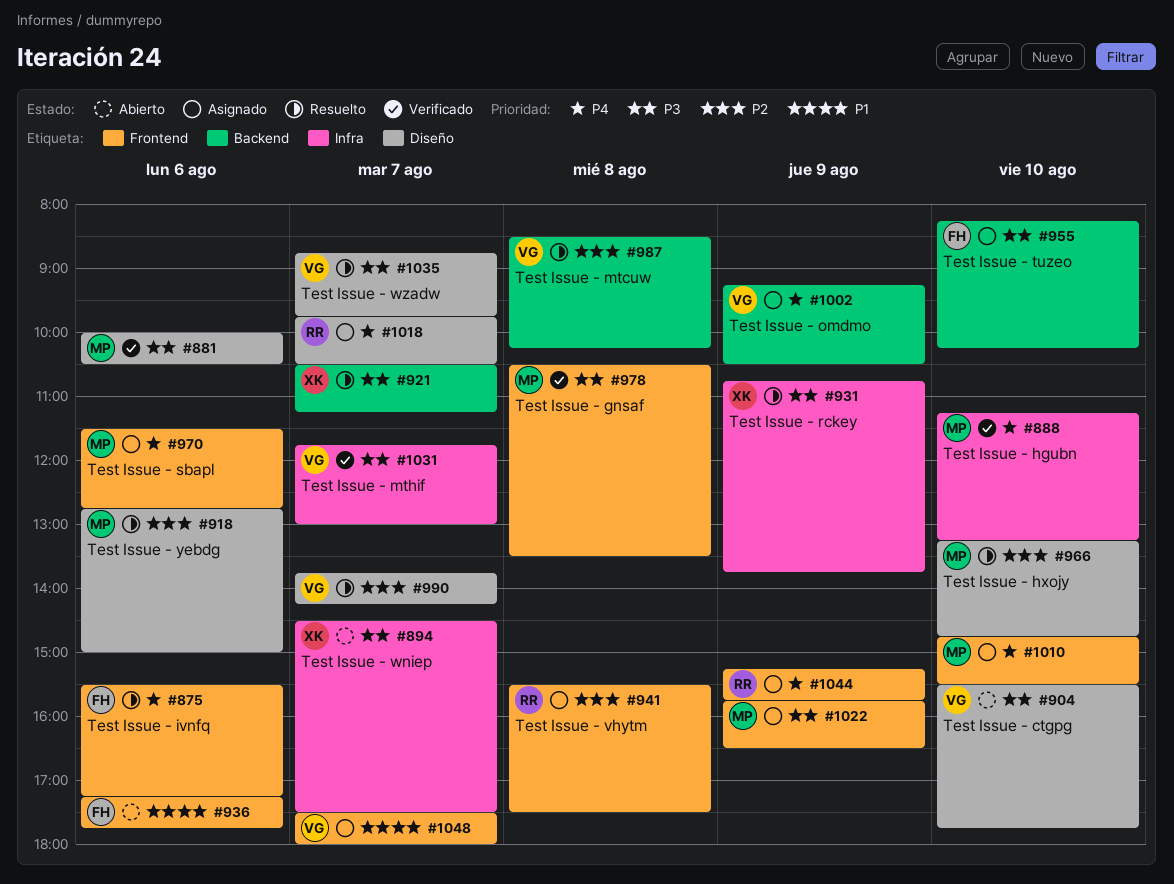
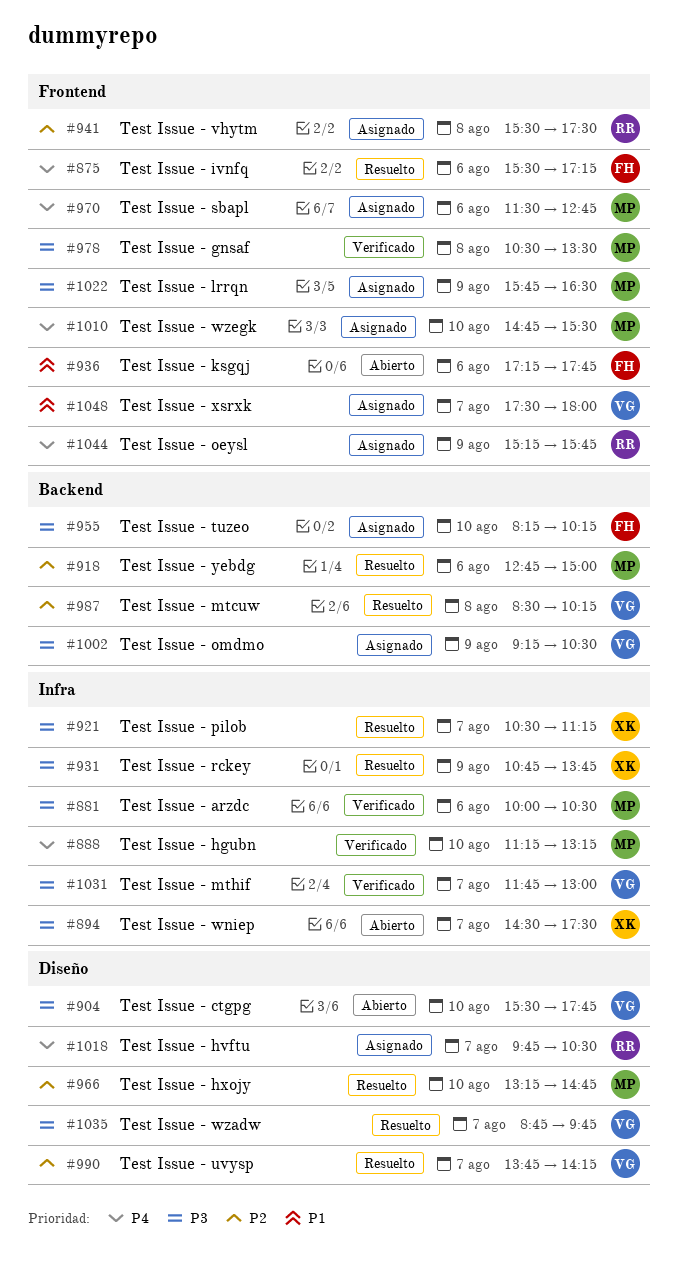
#881, label: Diseño -> Infra
#918, label: Diseño -> Backend
#921, label: Backend -> Infra
#1002, priority: P4 -> P3

